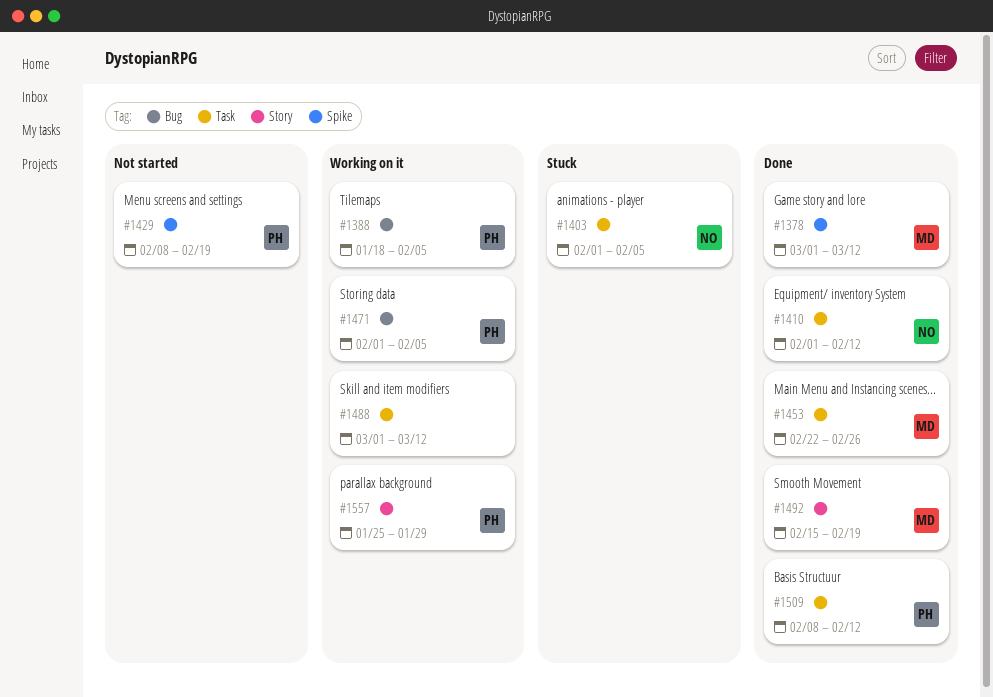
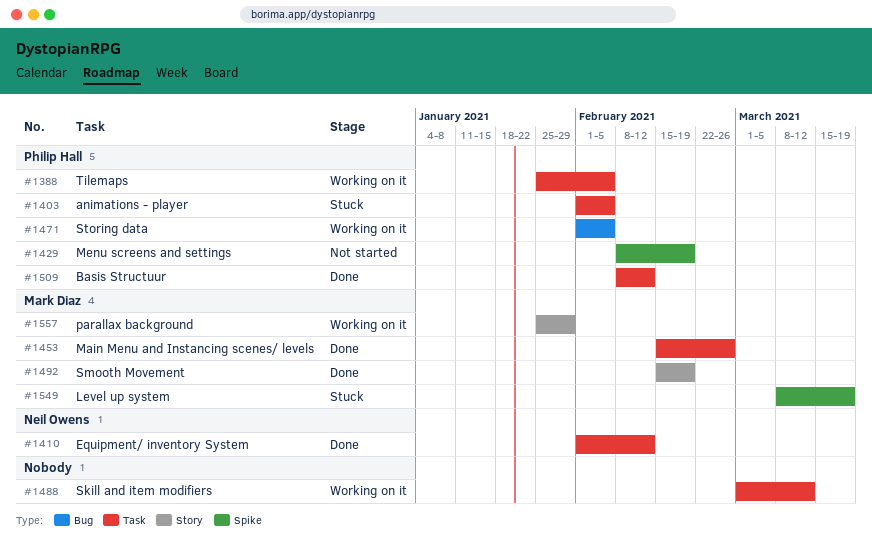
#1378: present -> none
#1388, label: Bug -> Task
#1388, start: Jan 18 -> Jan 25
#1403, owner: Neil Owens -> Philip Hall
#1453, start: Feb 22 -> Feb 15
#1549: none -> present
#1557, owner: Philip Hall -> Mark Diaz

